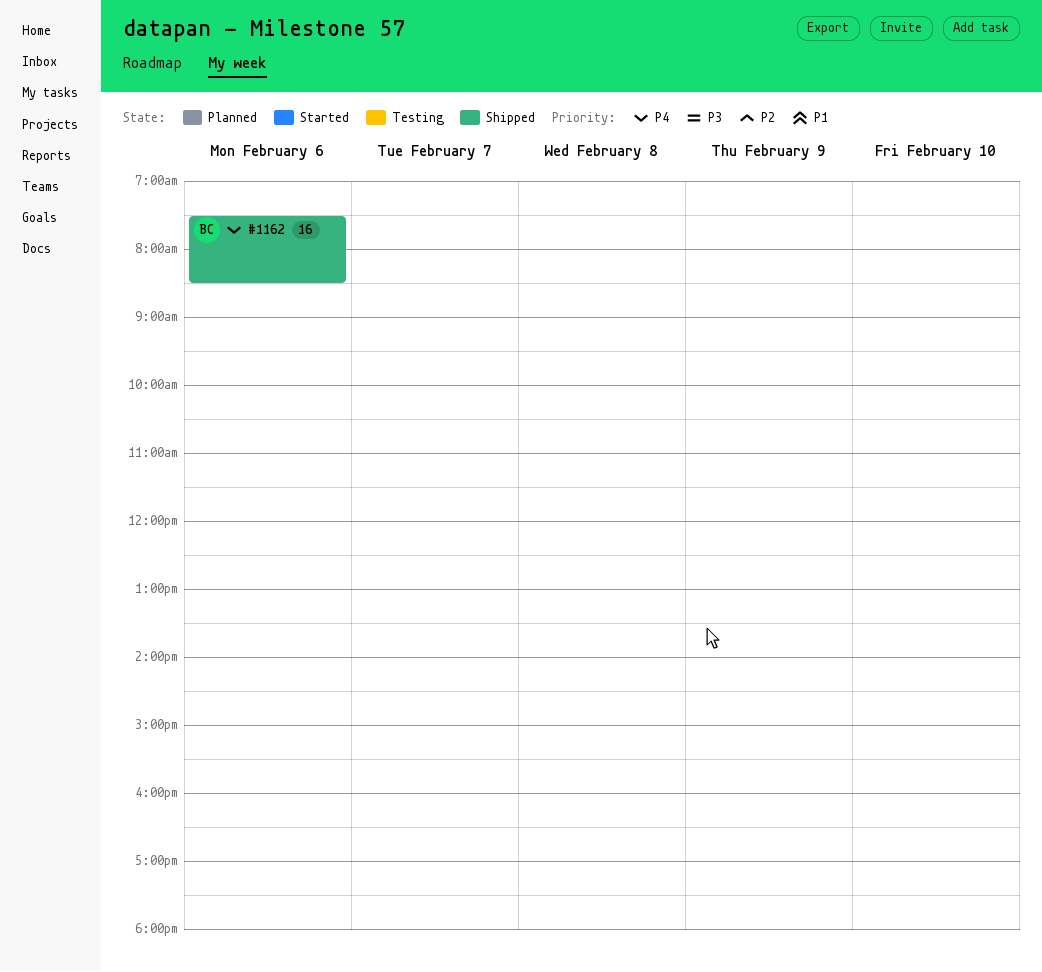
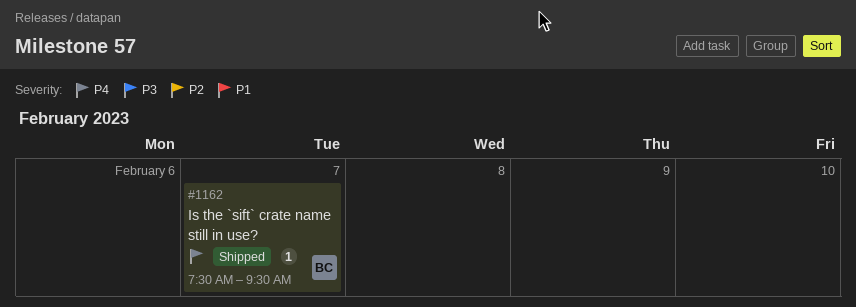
#1162, estimate: 16 -> 1
#1162, day: Feb 6 -> Feb 7
#1162, ends: 08:30 -> 09:30

